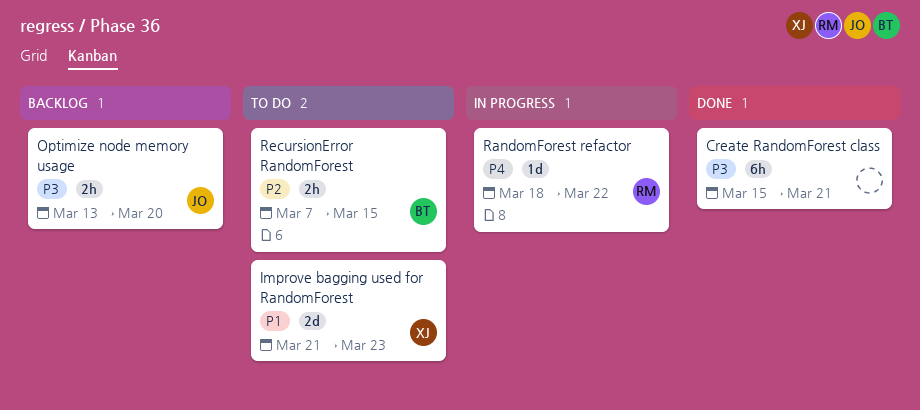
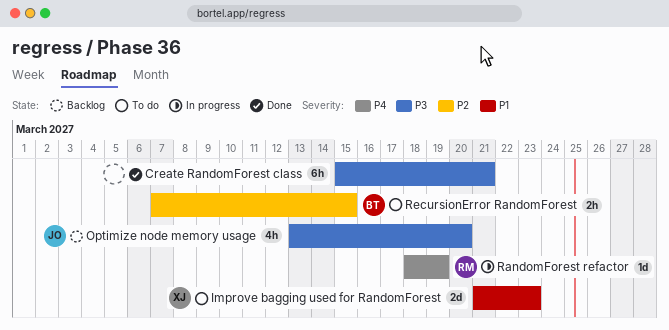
Optimize node memory usage, estimate: 2h -> 4h
RandomForest refactor, due: Mar 22 -> Mar 19

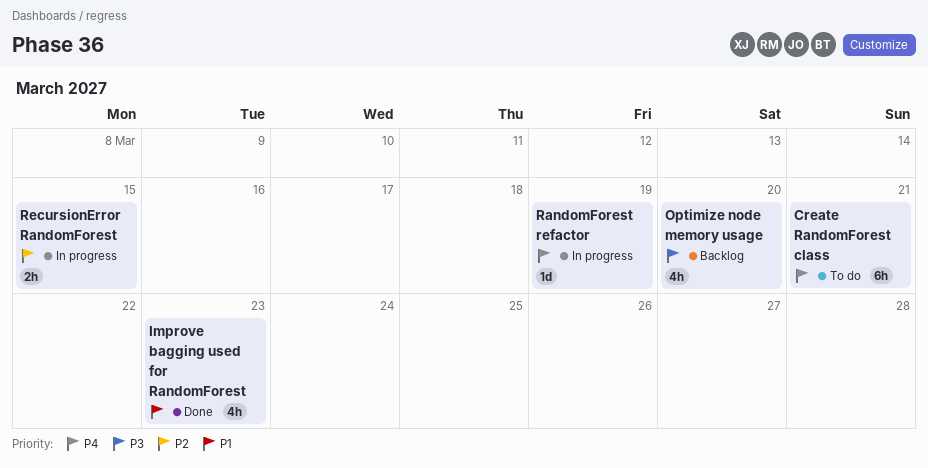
Create RandomForest class, status: Done -> To do
Create RandomForest class, priority: P3 -> P4
Improve bagging used for RandomForest, status: To do -> Done
Improve bagging used for RandomForest, estimate: 2d -> 4h
RecursionError RandomForest, status: To do -> In progress

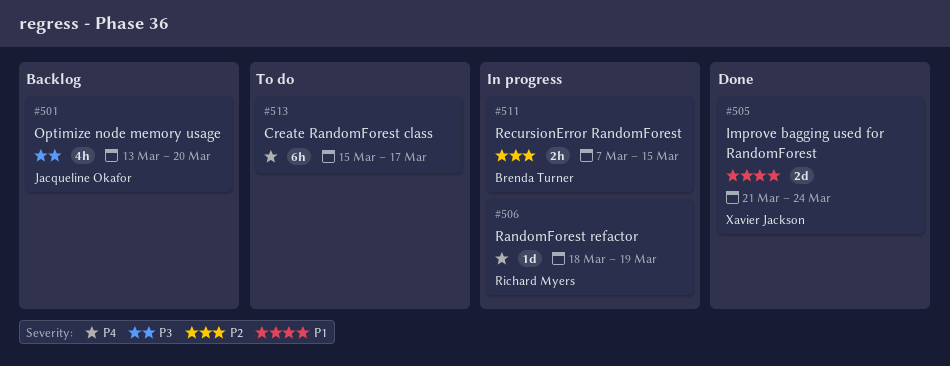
Create RandomForest class, due: Mar 21 -> Mar 17
Improve bagging used for RandomForest, estimate: 4h -> 2d
Improve bagging used for RandomForest, due: Mar 23 -> Mar 24

